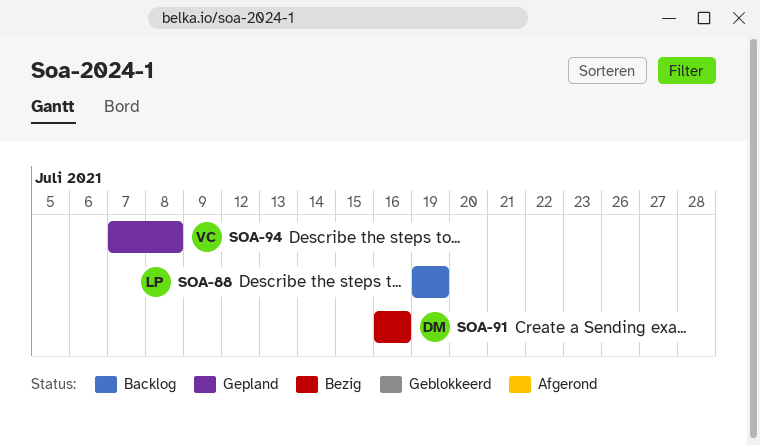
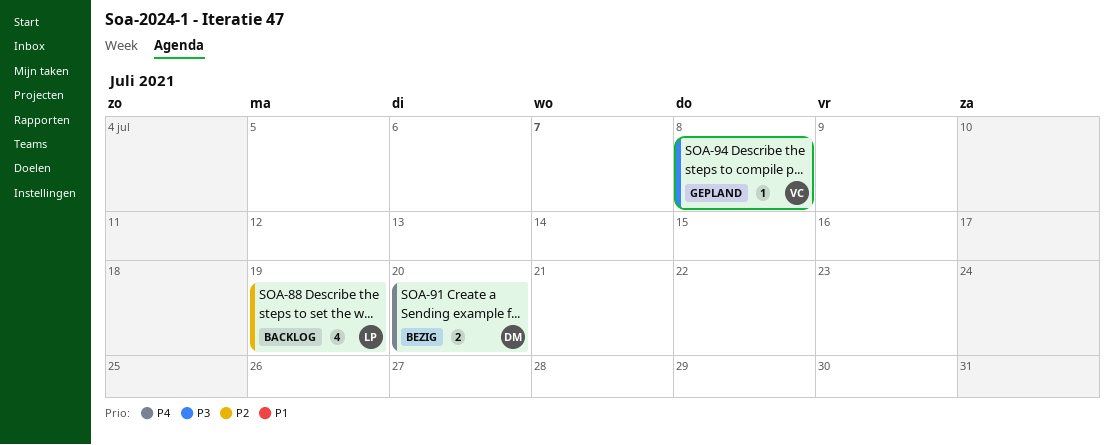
SOA-91, due: Jul 16 -> Jul 20

